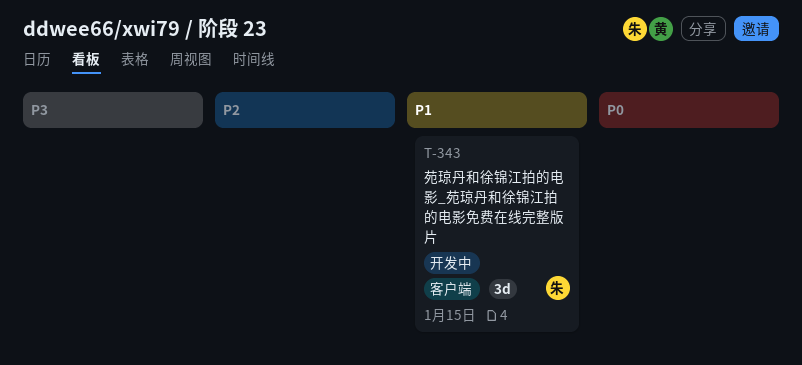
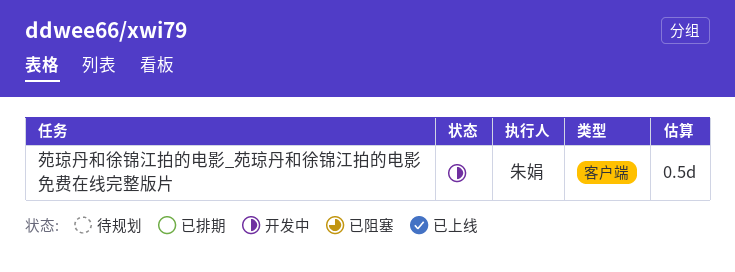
苑琼丹和徐锦江拍的电影_苑琼丹和徐锦江拍的电影免费在线完整版片, estimate: 3d -> 0.5d

